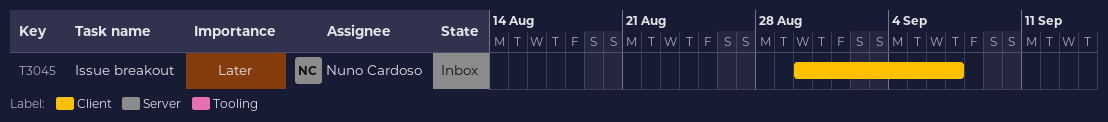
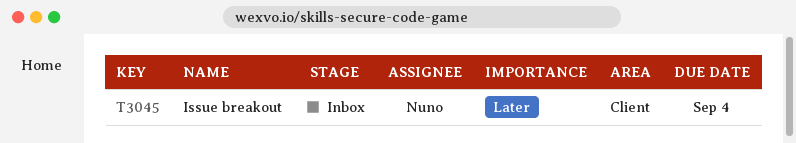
T3045, due: Sep 7 -> Sep 4

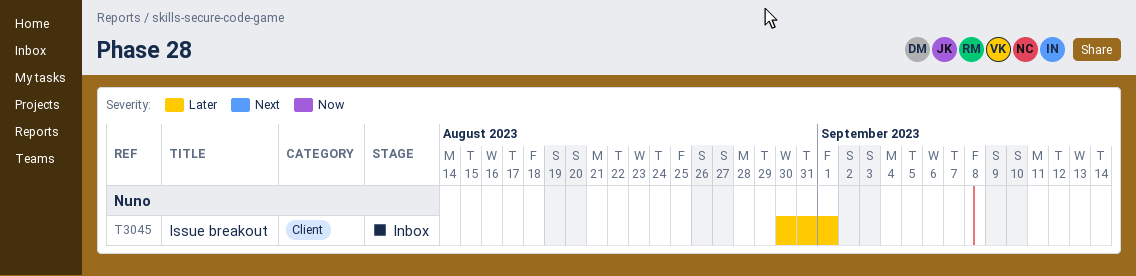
T3045, due: Sep 4 -> Sep 1

